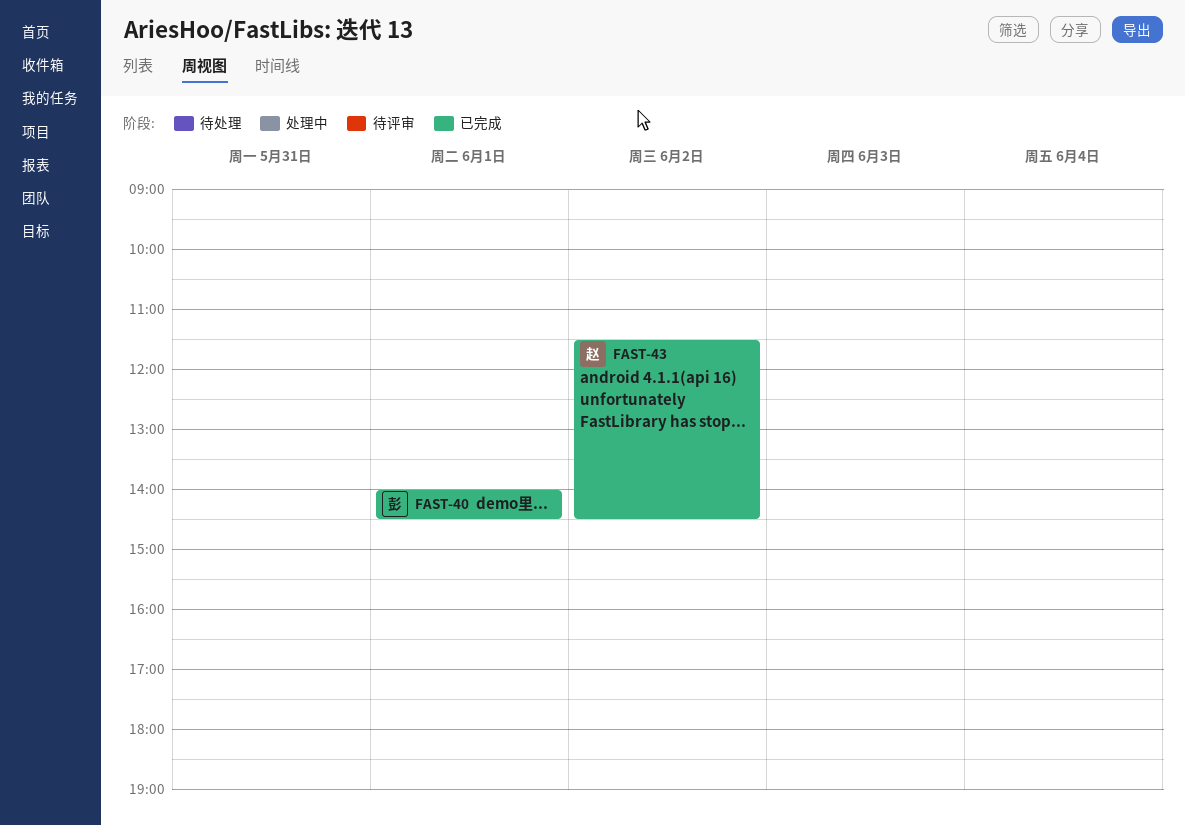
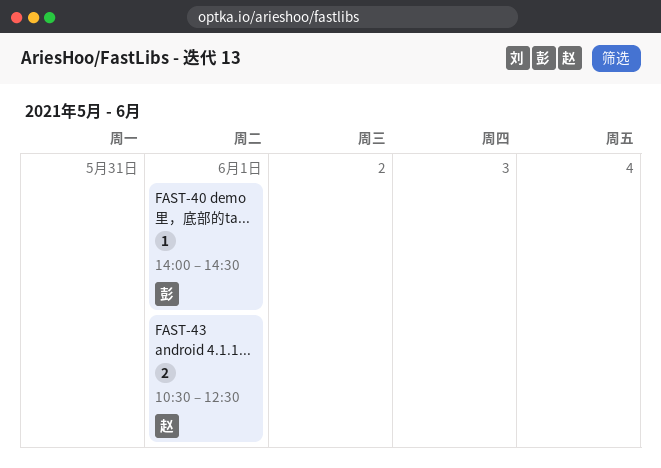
FAST-43, day: Jun 2 -> Jun 1
FAST-43, begins: 11:30 -> 10:30
FAST-43, ends: 14:30 -> 12:30

